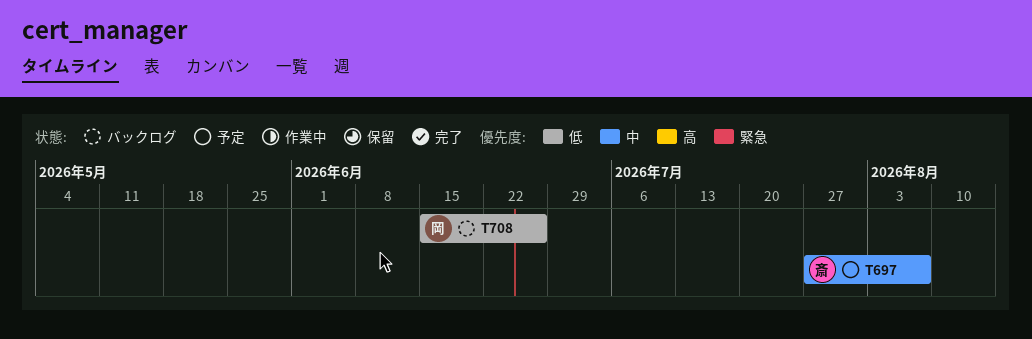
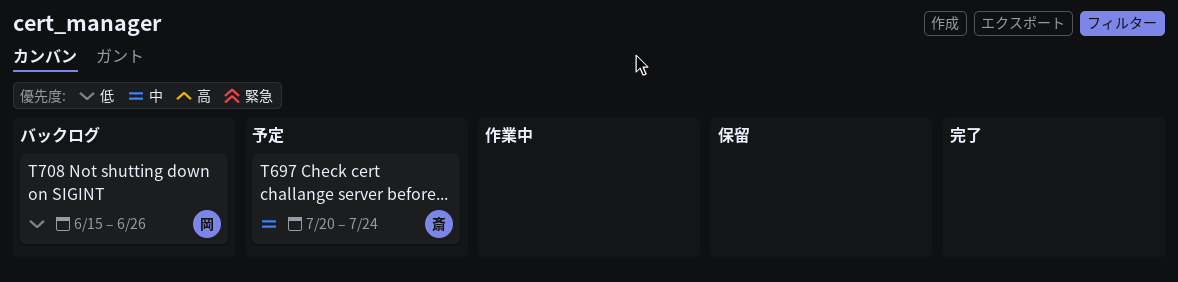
T697, start: Jul 27 -> Jul 20
T697, due: Aug 7 -> Jul 24

